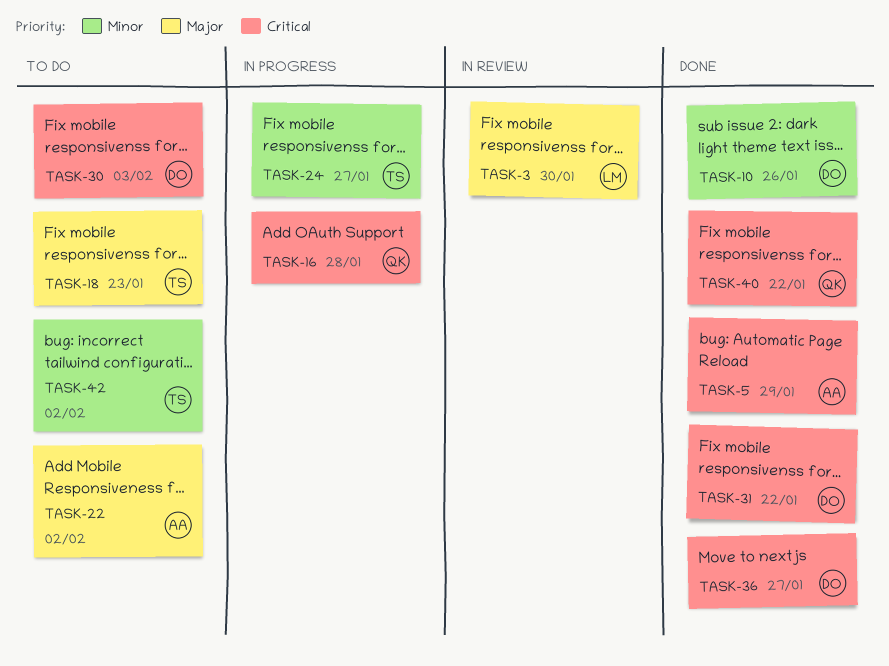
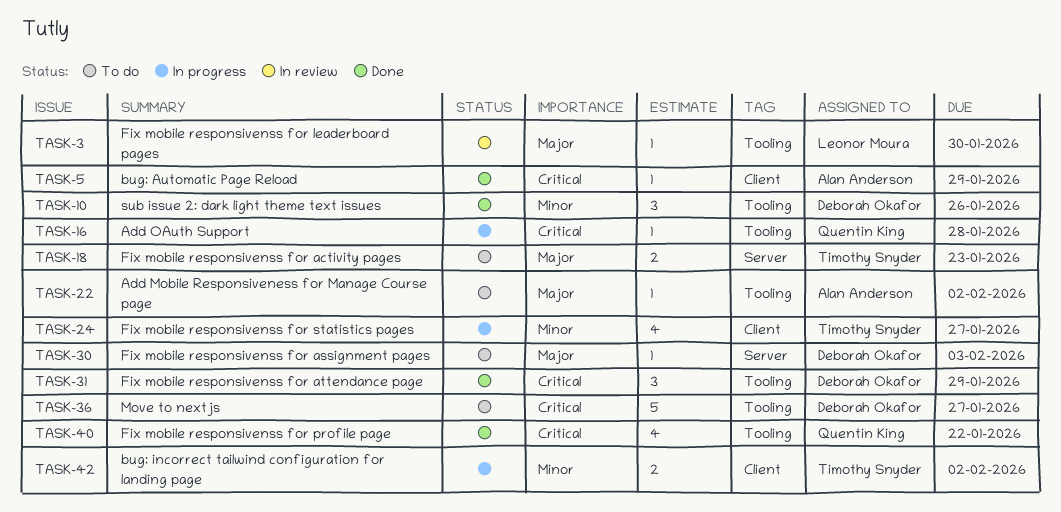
TASK-30, priority: Critical -> Major
TASK-31, due: Jan 22 -> Jan 29
TASK-36, status: Done -> To do
TASK-42, status: To do -> In progress

